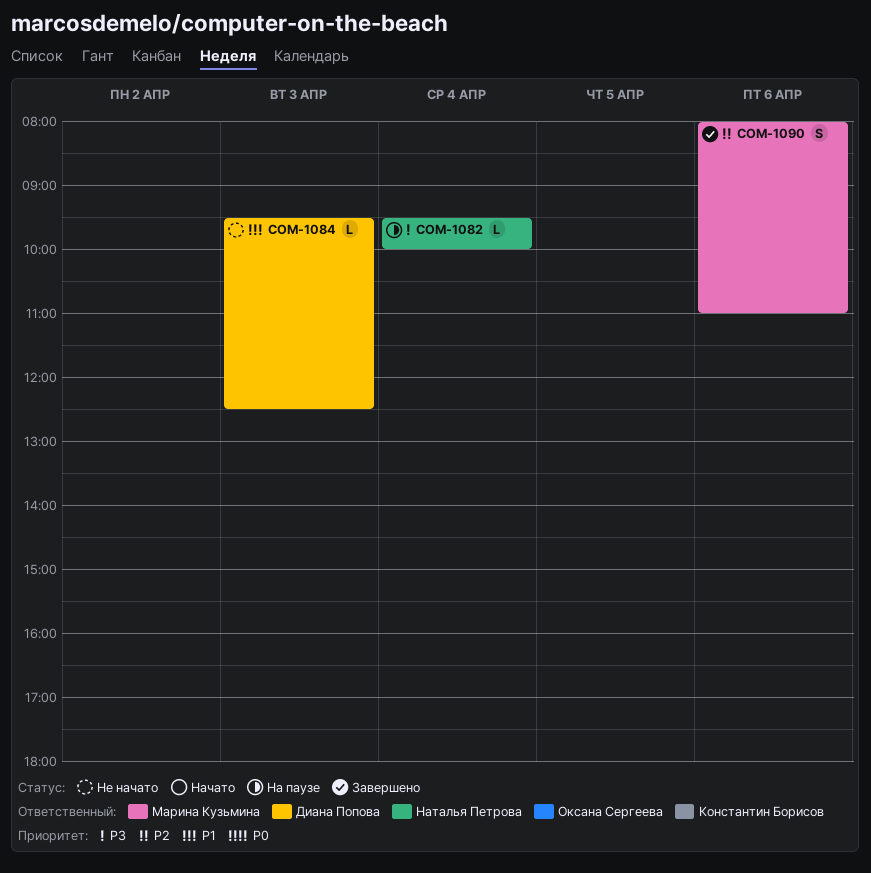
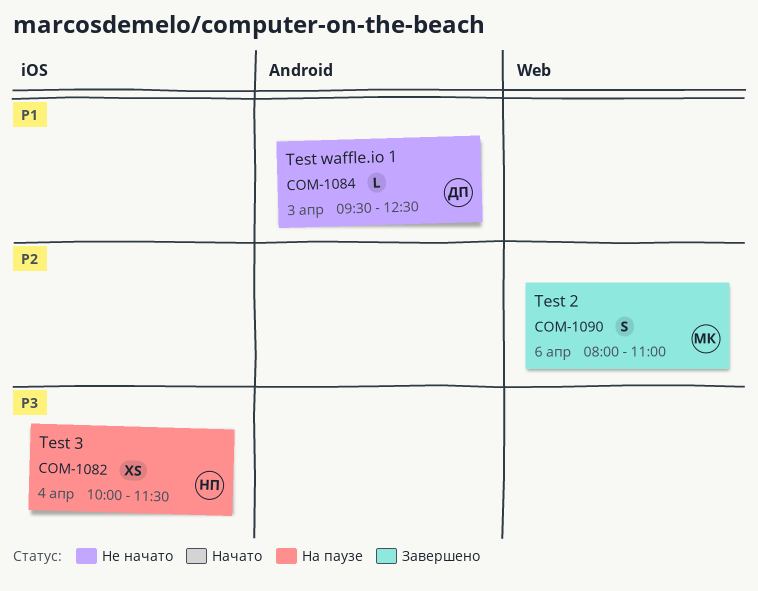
COM-1082, estimate: L -> XS
COM-1082, begins: 09:30 -> 10:00
COM-1082, ends: 10:00 -> 11:30

